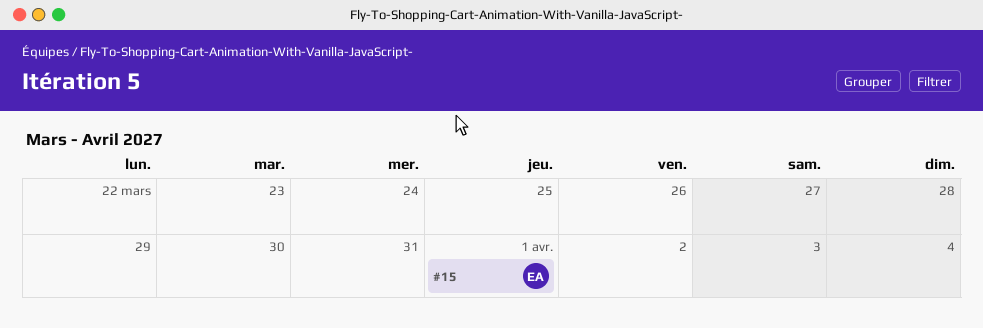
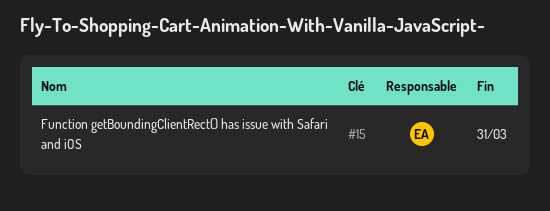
#15, due: Apr 1 -> Mar 31

